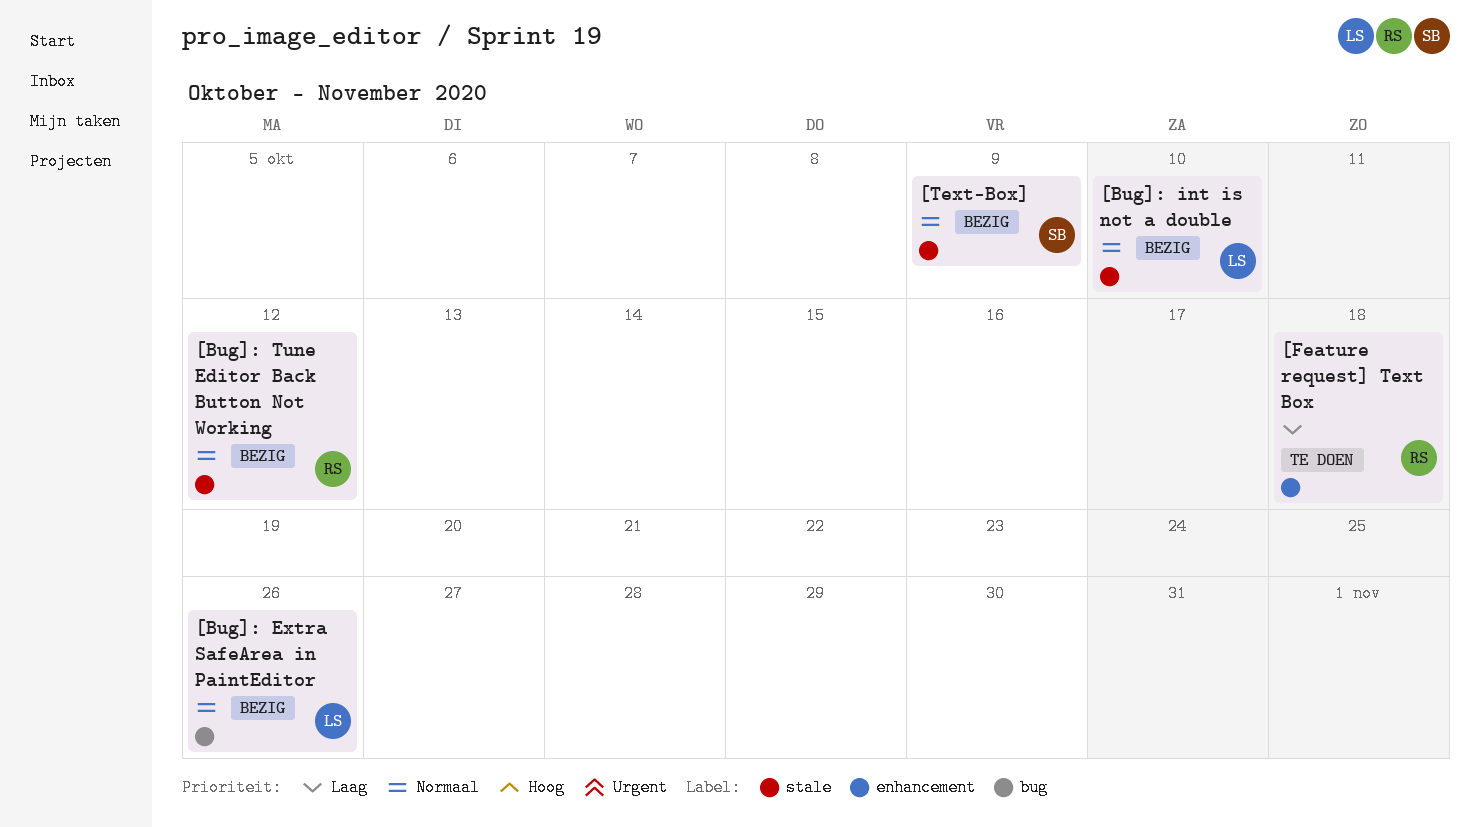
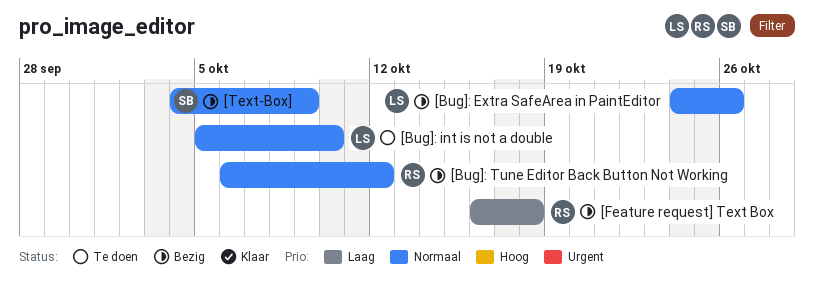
[Bug]: int is not a double, status: Bezig -> Te doen
[Feature request] Text Box, status: Te doen -> Bezig

